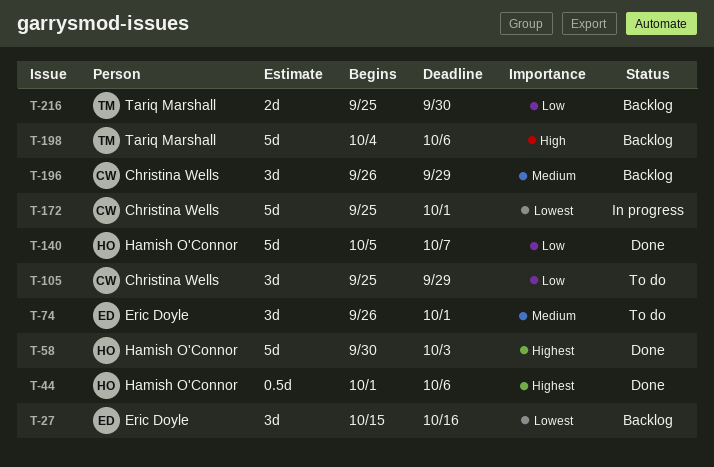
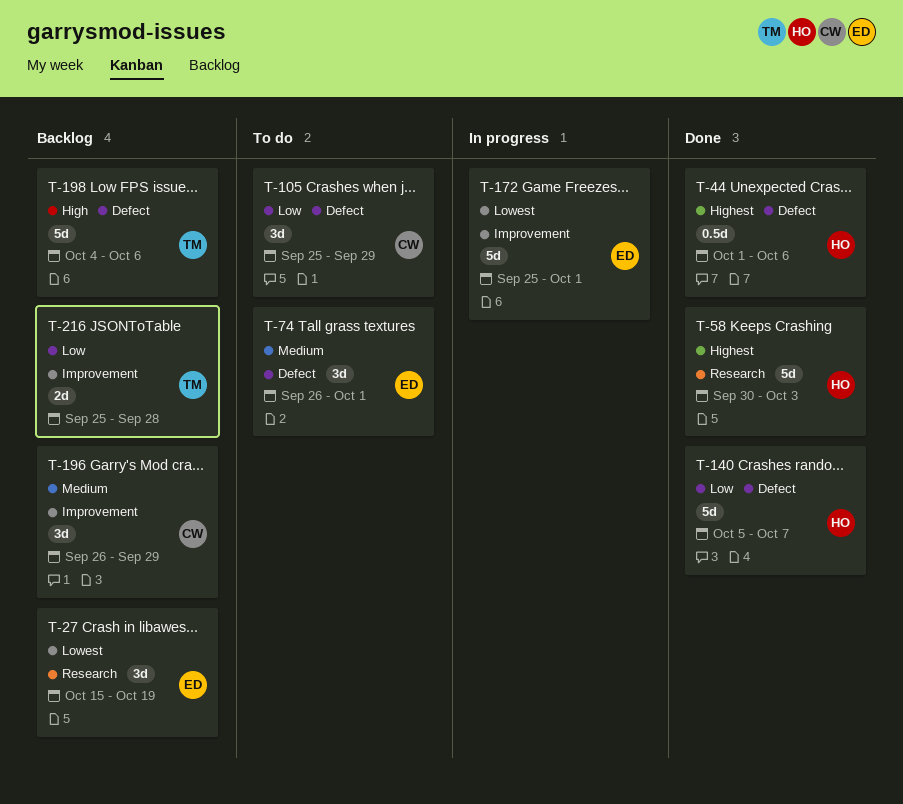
T-27, due: Oct 16 -> Oct 19
T-172, owner: Christina Wells -> Eric Doyle
T-216, due: Sep 30 -> Sep 28

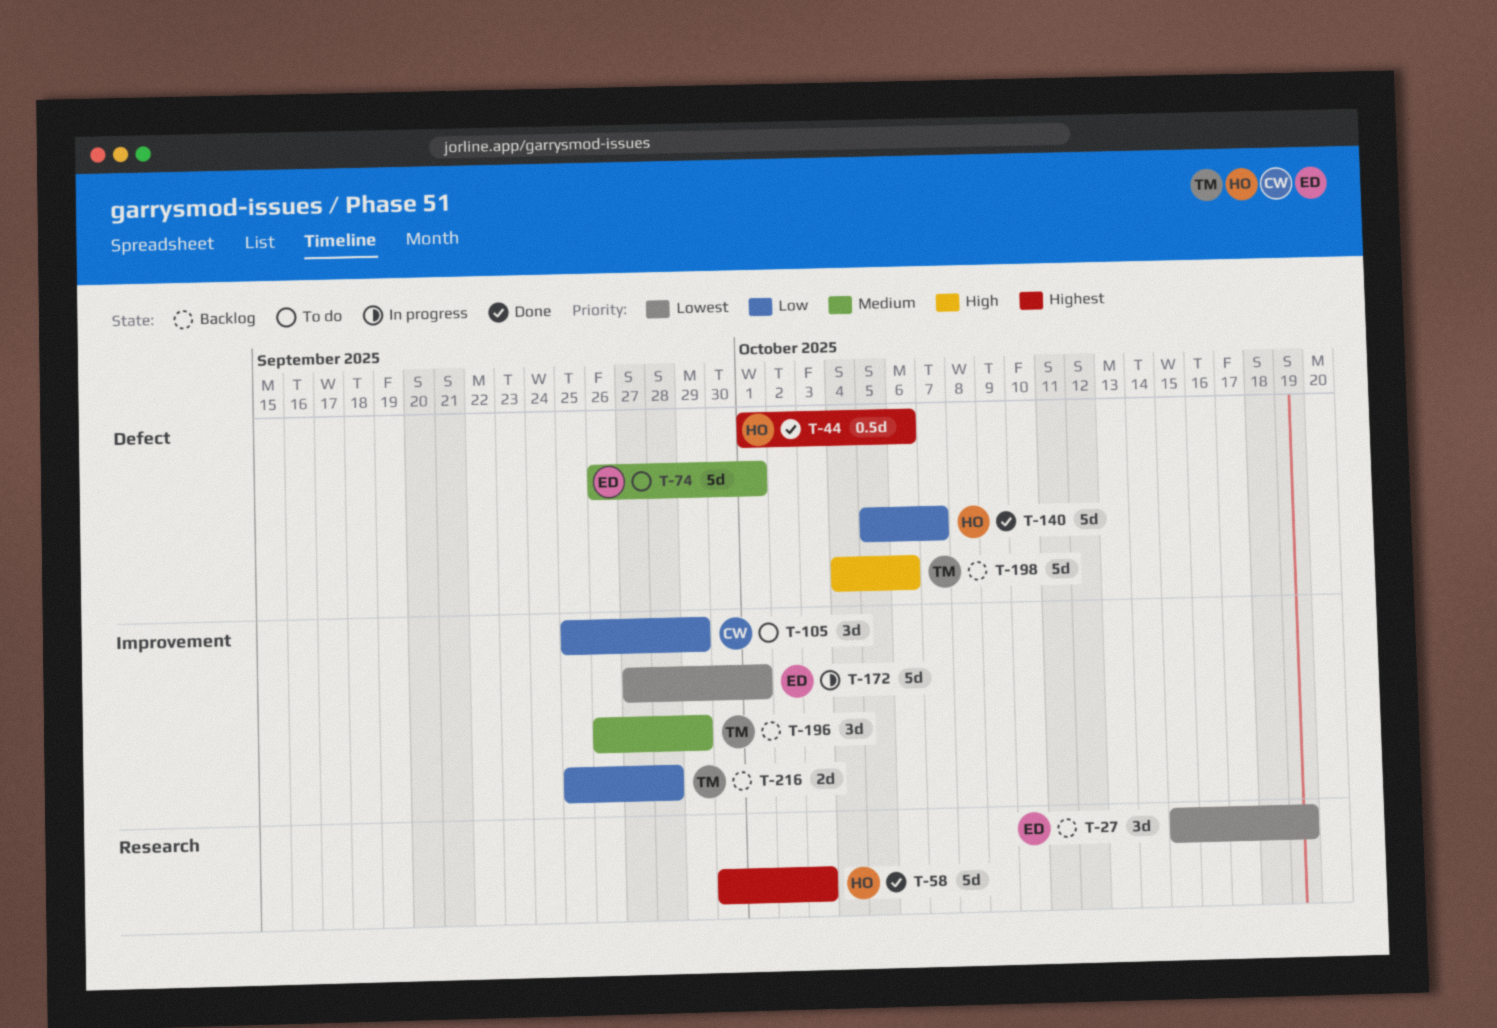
T-74, estimate: 3d -> 5d
T-105, label: Defect -> Improvement
T-172, start: Sep 25 -> Sep 27
T-196, owner: CW -> TM

